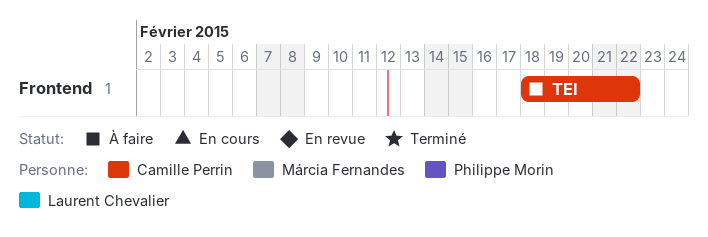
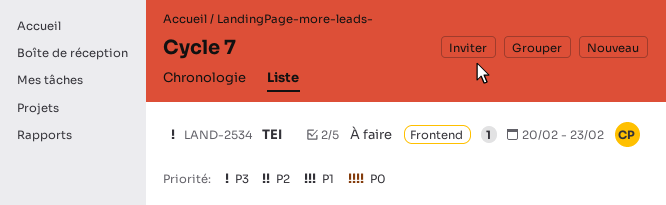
TEI, start: Feb 18 -> Feb 20
TEI, due: Feb 22 -> Feb 23

